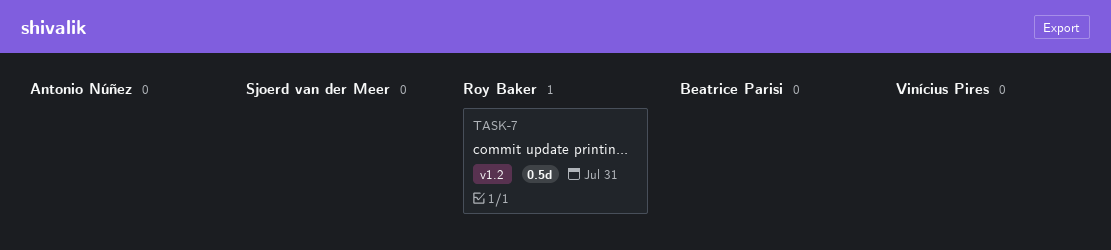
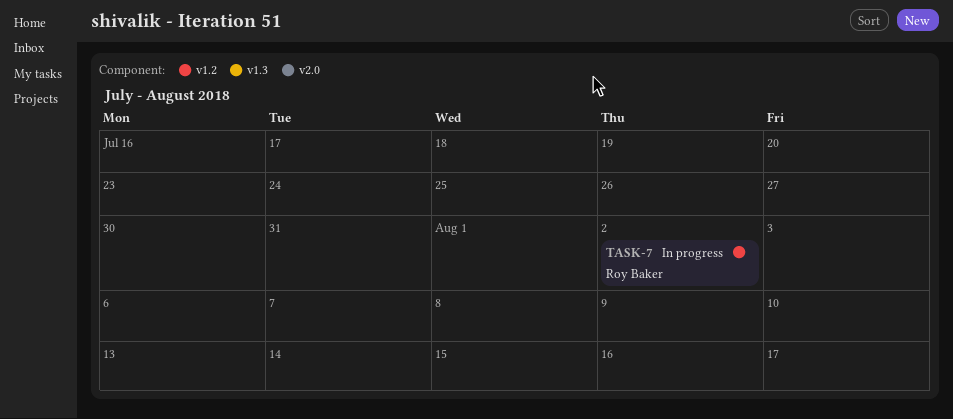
TASK-7, due: Jul 31 -> Aug 2

